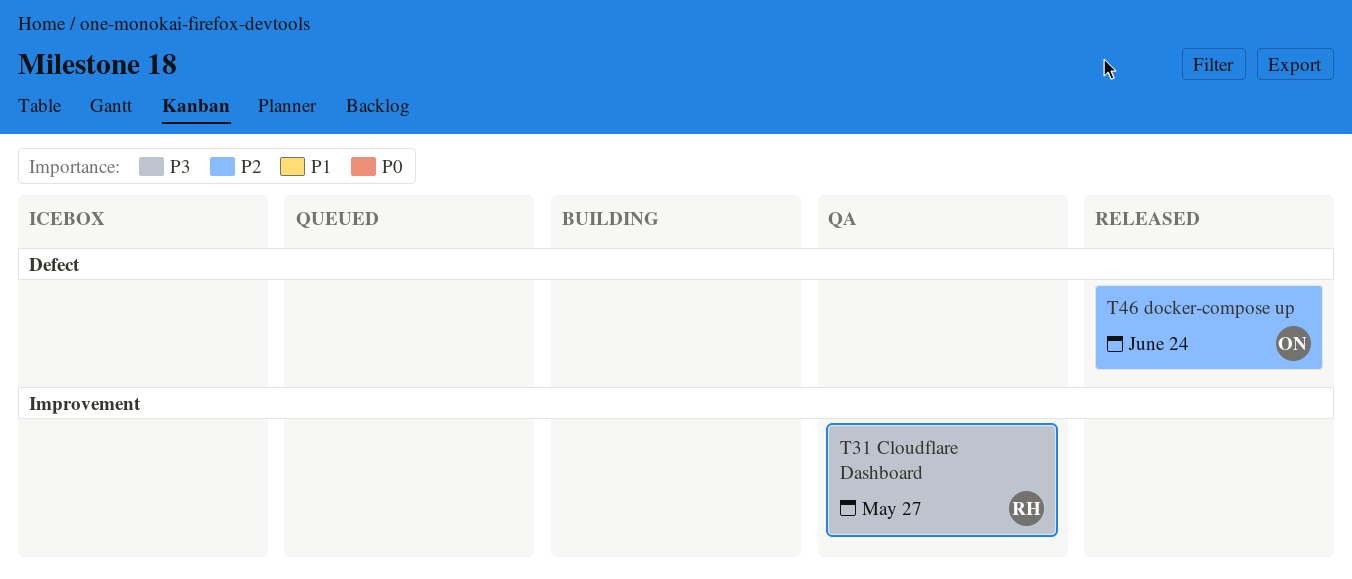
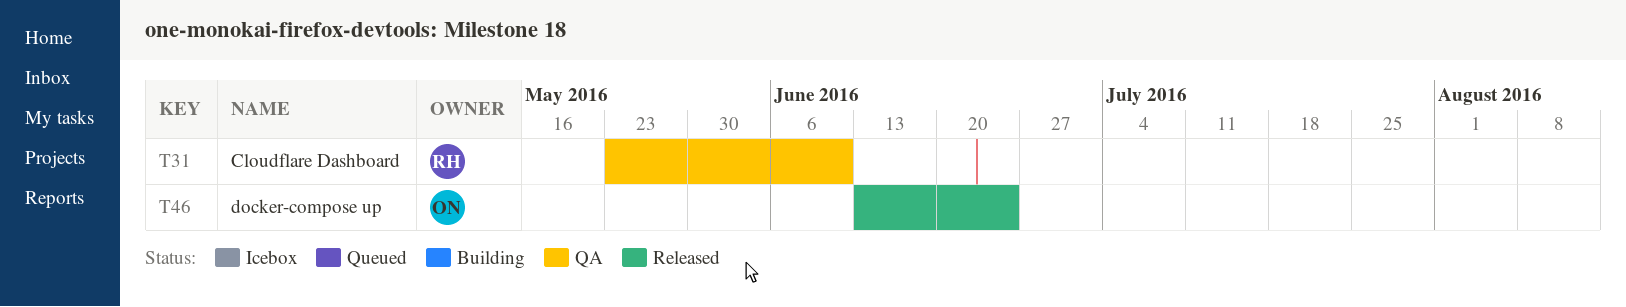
T31, due: May 27 -> Jun 10

